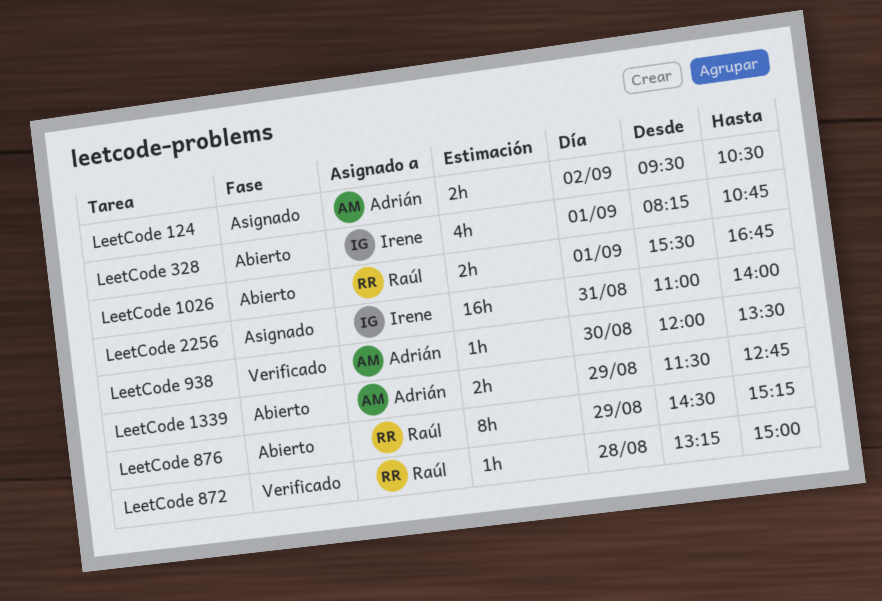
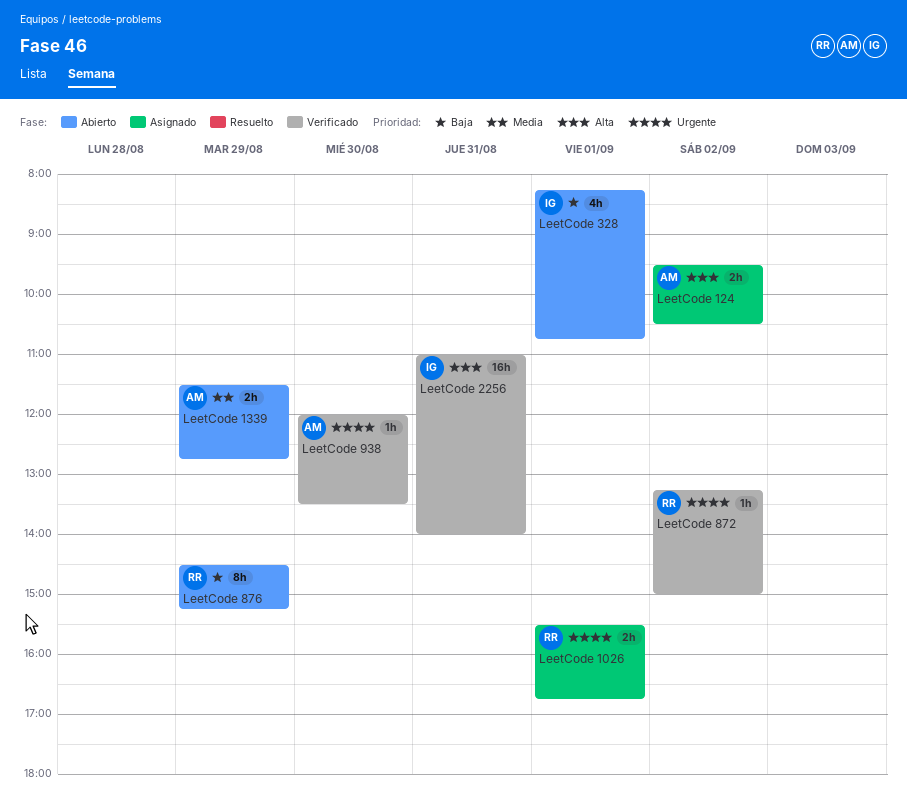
LeetCode 1026, status: Abierto -> Asignado
LeetCode 2256, status: Asignado -> Verificado
LeetCode 872, day: Aug 28 -> Sep 2

